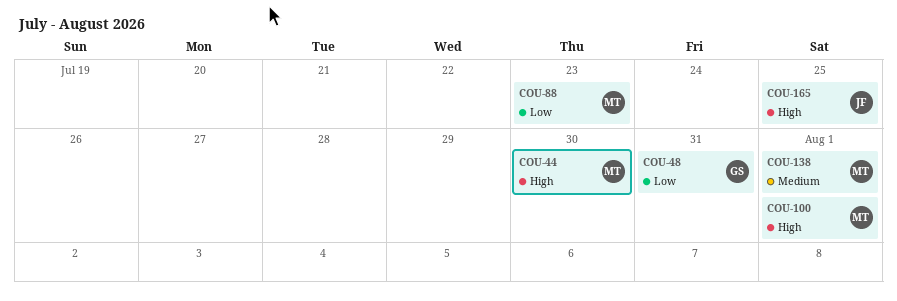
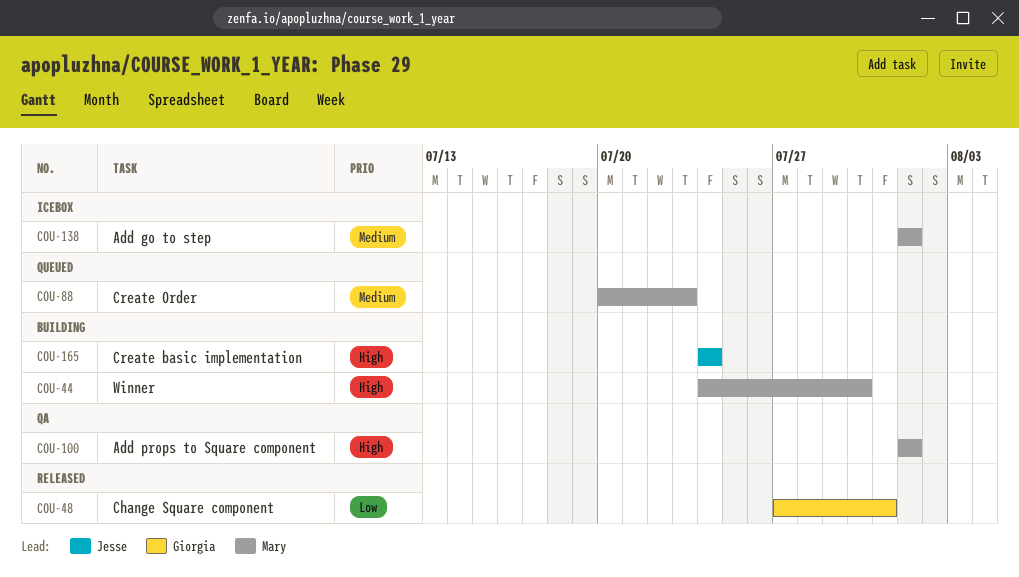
COU-88, priority: Low -> Medium
COU-165, due: Jul 25 -> Jul 24

